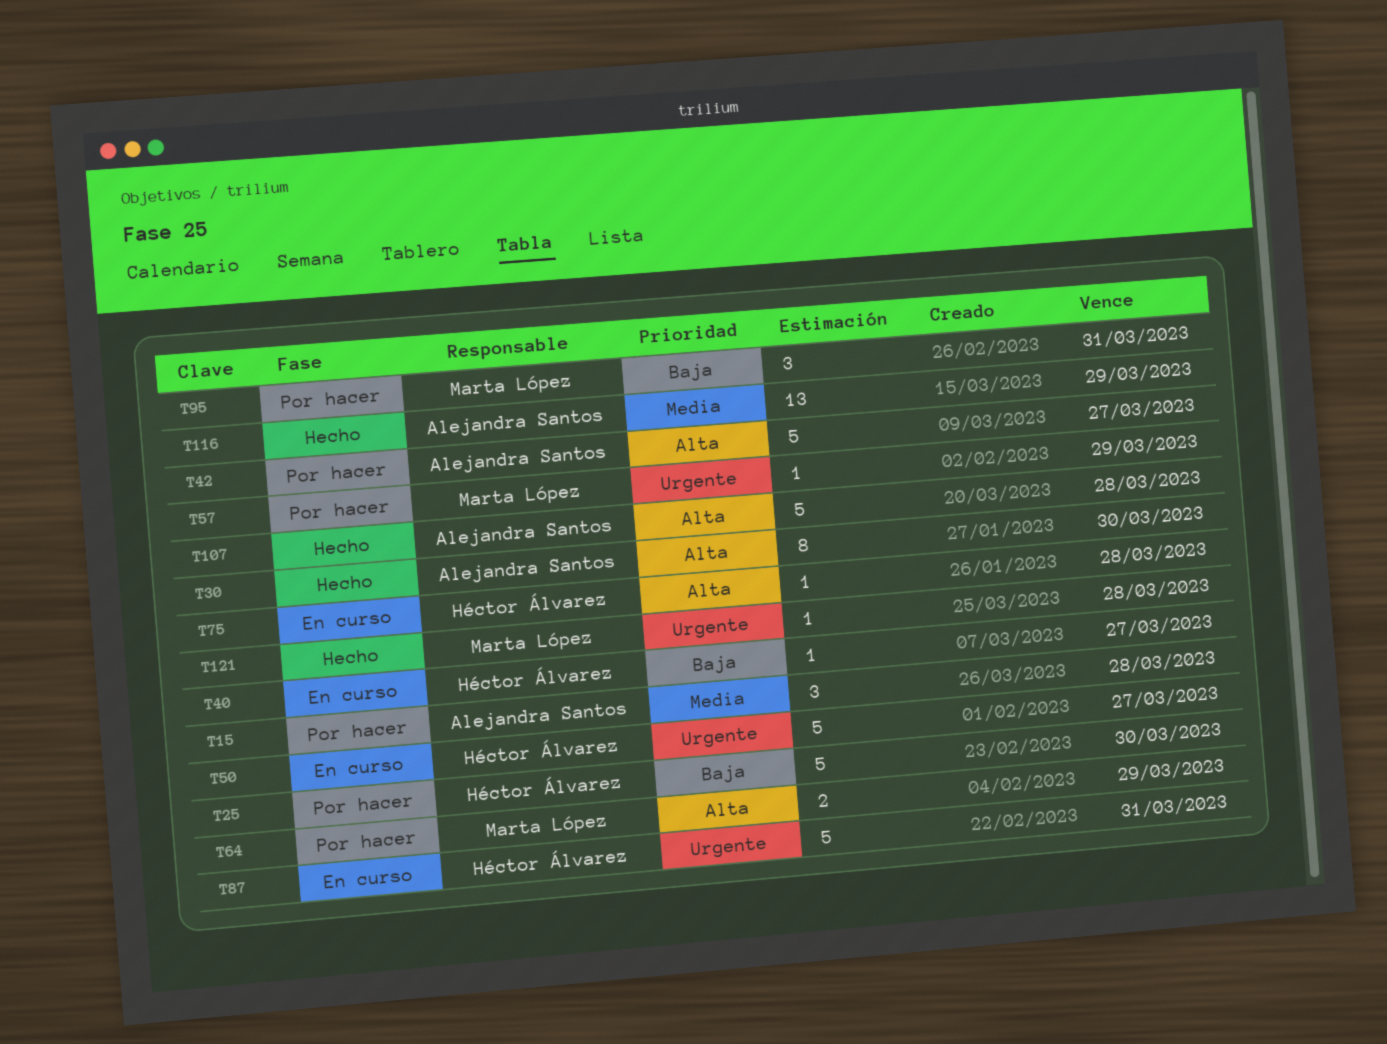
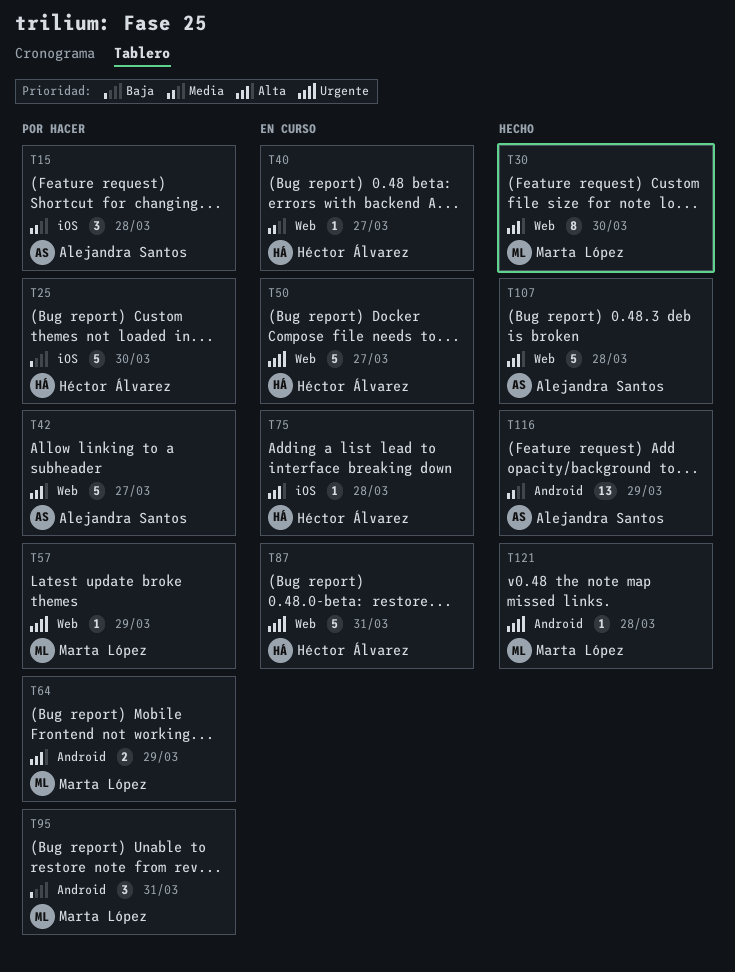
T30, owner: Alejandra Santos -> Marta López
T40, priority: Baja -> Media

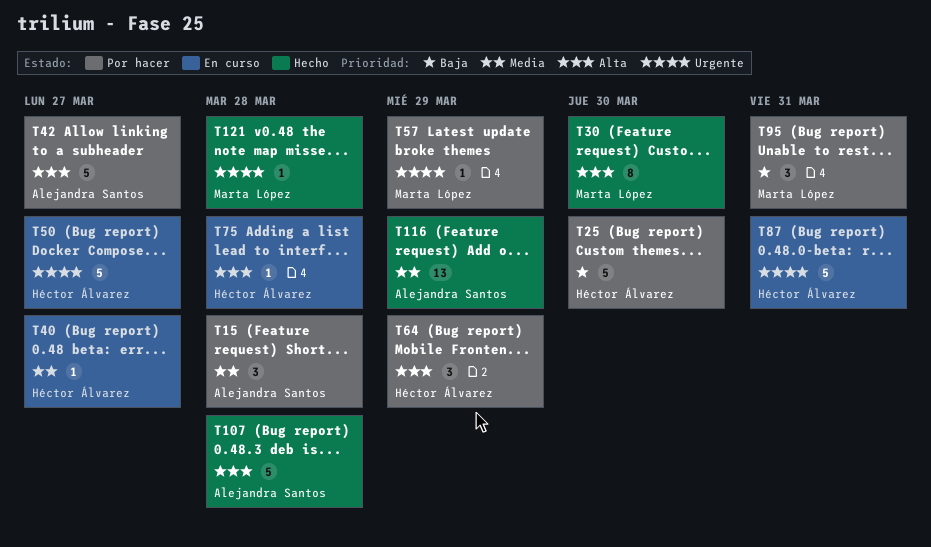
T64, owner: Marta López -> Héctor Álvarez
T64, estimate: 2 -> 3

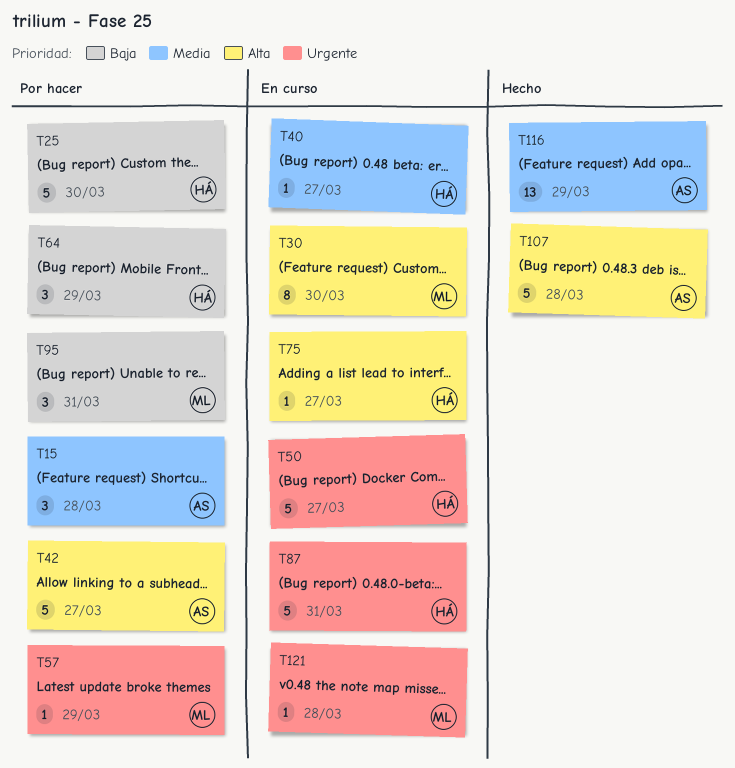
T30, status: Hecho -> En curso
T64, priority: Alta -> Baja
T75, due: Mar 28 -> Mar 27
T121, status: Hecho -> En curso

